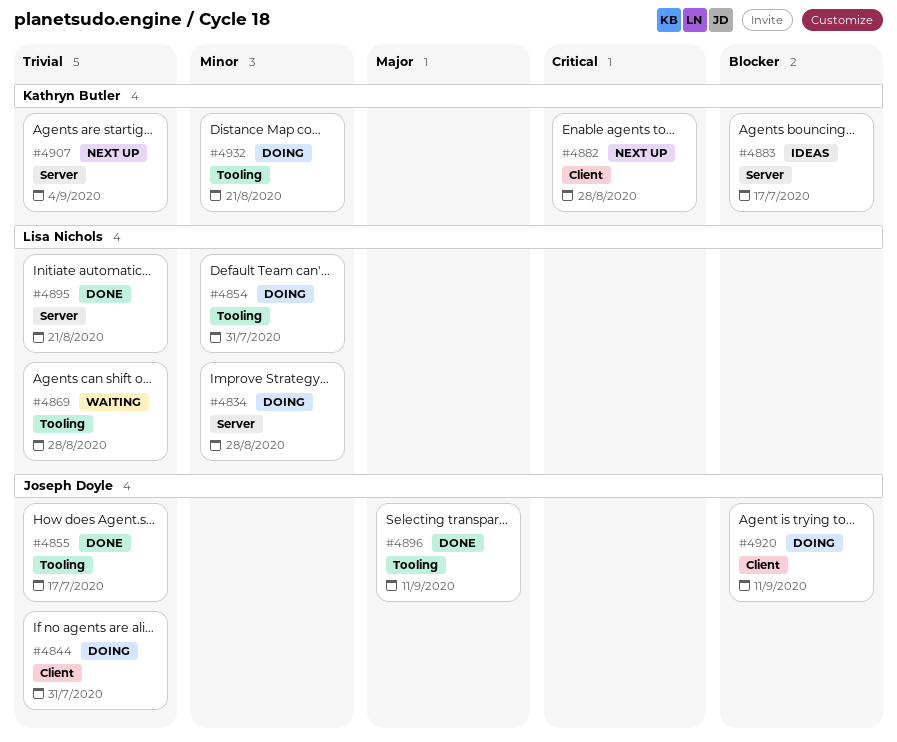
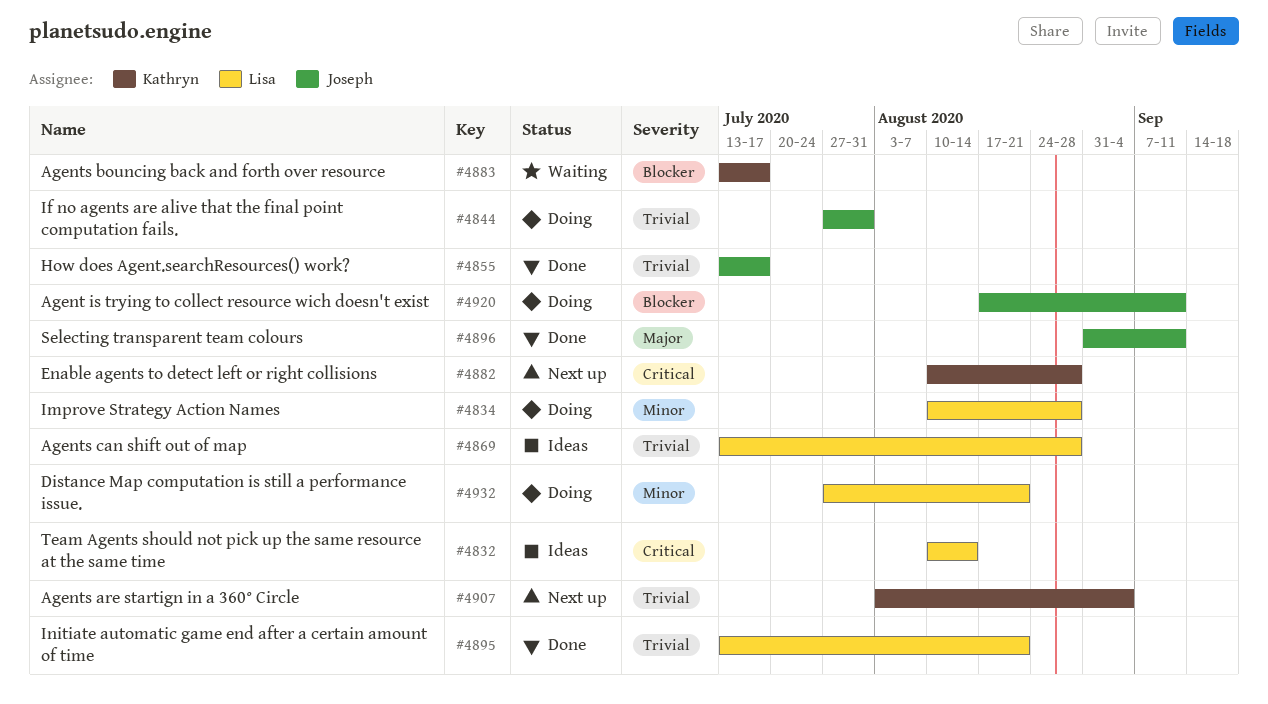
#4832: none -> present
#4854: present -> none
#4869, status: Waiting -> Ideas
#4883, status: Ideas -> Waiting
#4932, owner: Kathryn Butler -> Lisa Nichols

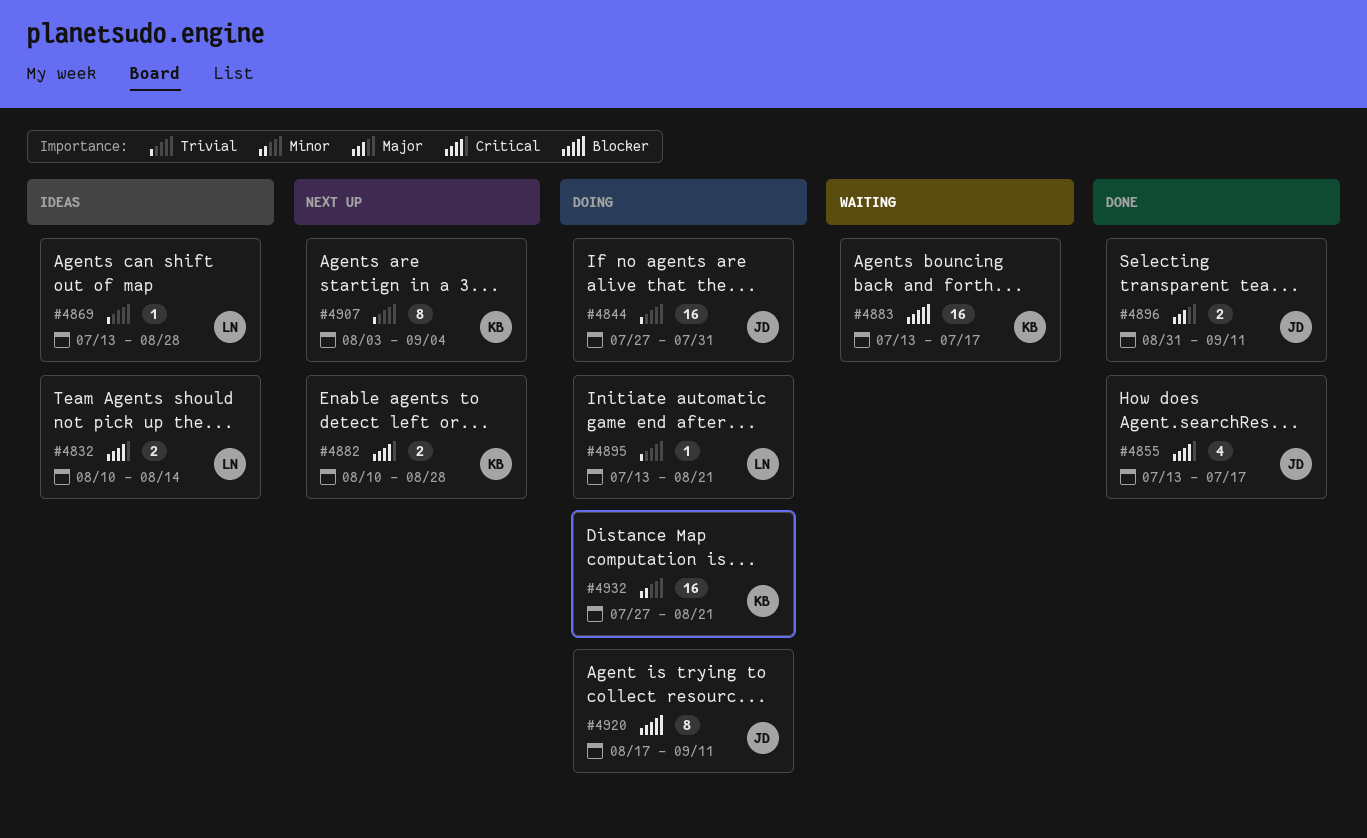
#4834: present -> none
#4855, priority: Trivial -> Critical
#4895, status: Done -> Doing
#4932, owner: Lisa -> Kathryn

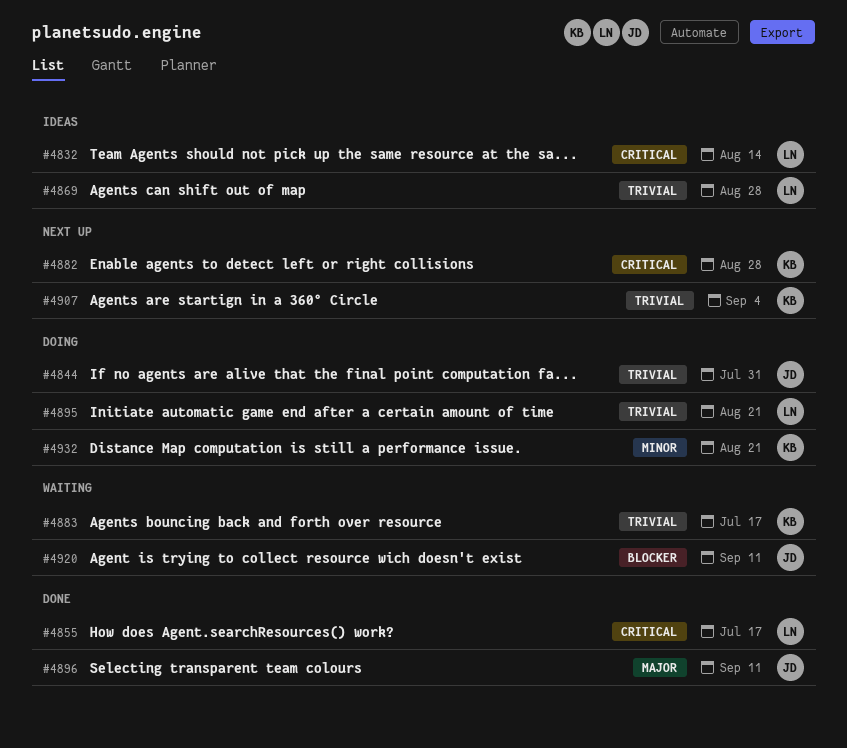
#4855, owner: JD -> LN
#4883, priority: Blocker -> Trivial
#4920, status: Doing -> Waiting

